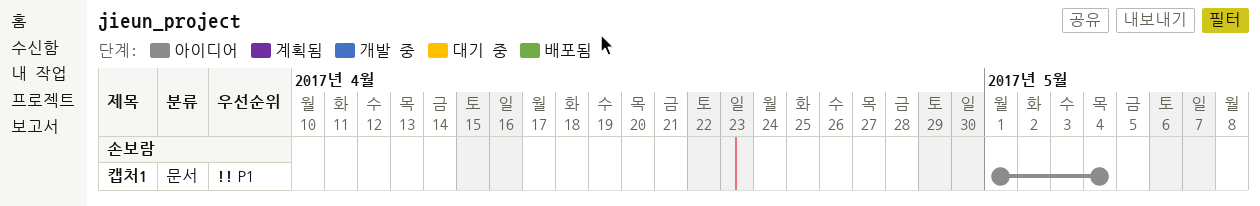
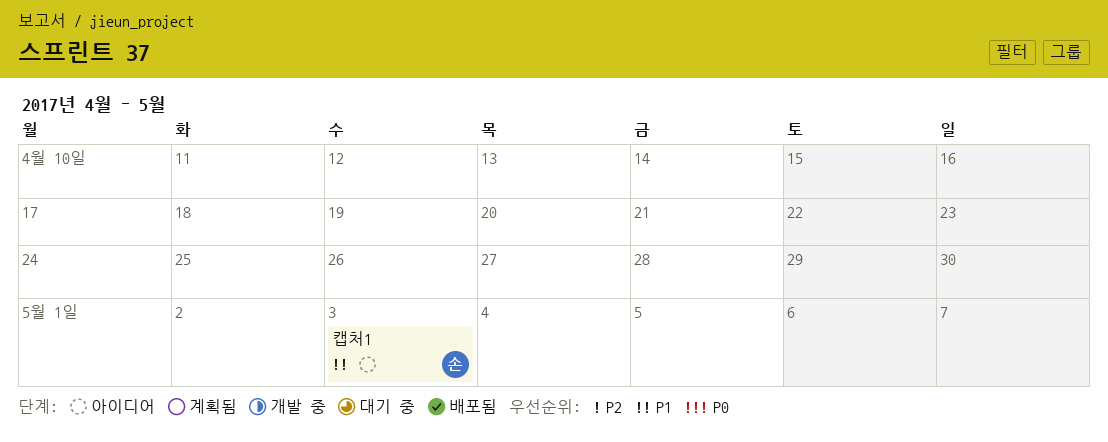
캡처1, due: May 4 -> May 3

